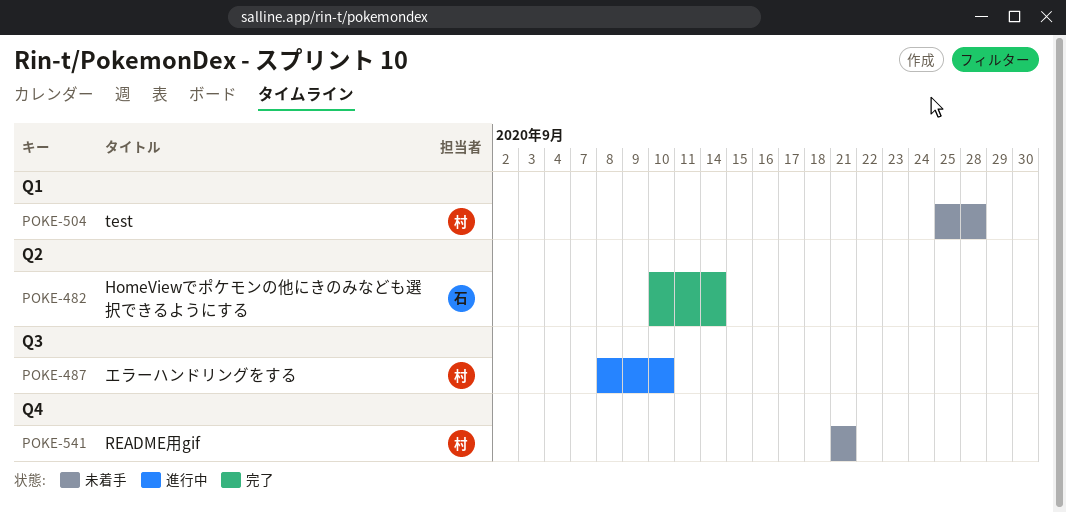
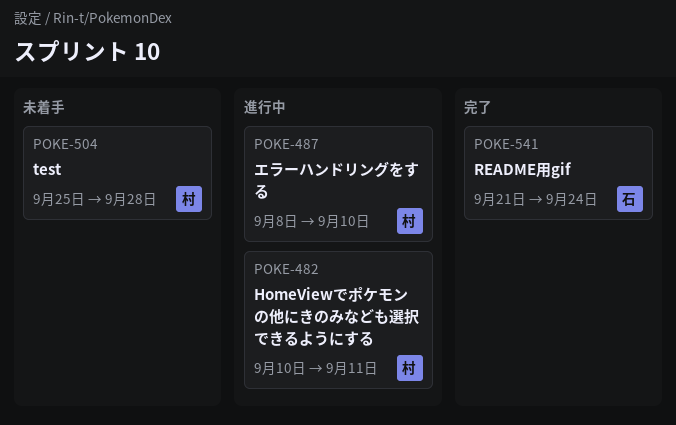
POKE-482, status: 完了 -> 進行中
POKE-482, owner: 石 -> 村
POKE-482, due: Sep 14 -> Sep 11
POKE-541, status: 未着手 -> 完了
POKE-541, owner: 村 -> 石
POKE-541, due: Sep 21 -> Sep 24

